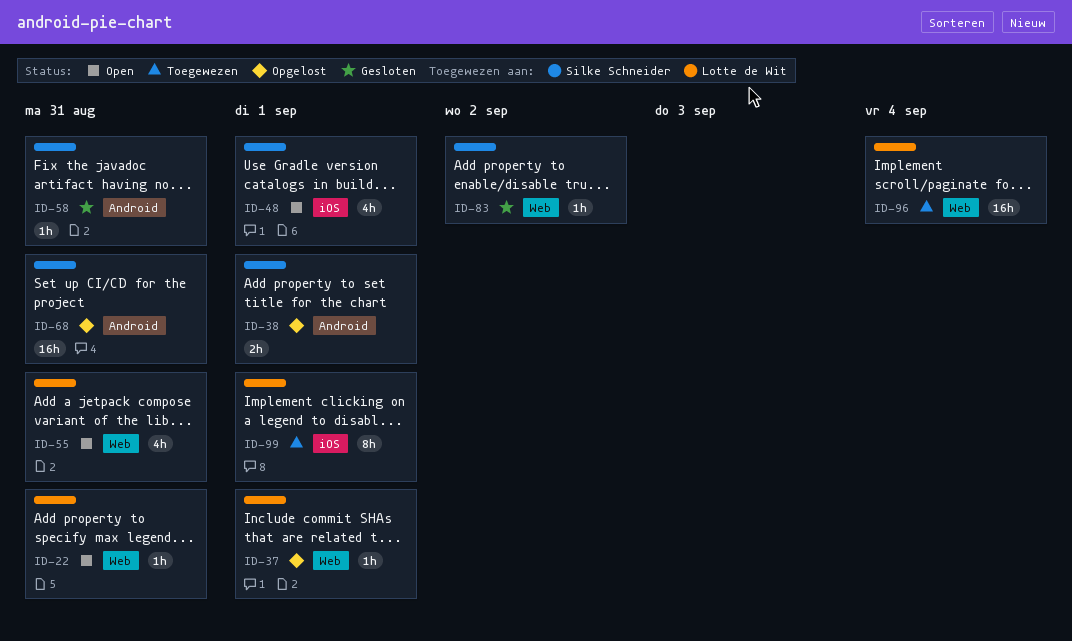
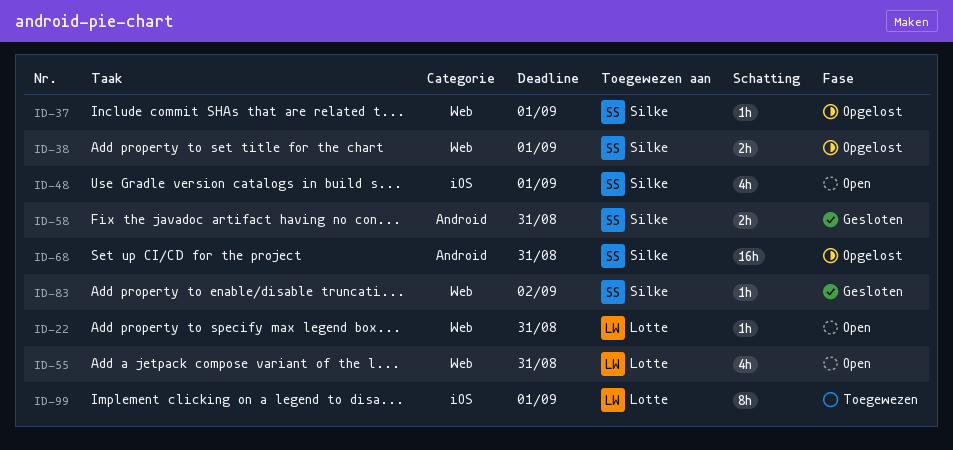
ID-37, owner: Lotte de Wit -> Silke Schneider
ID-38, label: Android -> Web
ID-58, estimate: 1h -> 2h
ID-96: present -> none

